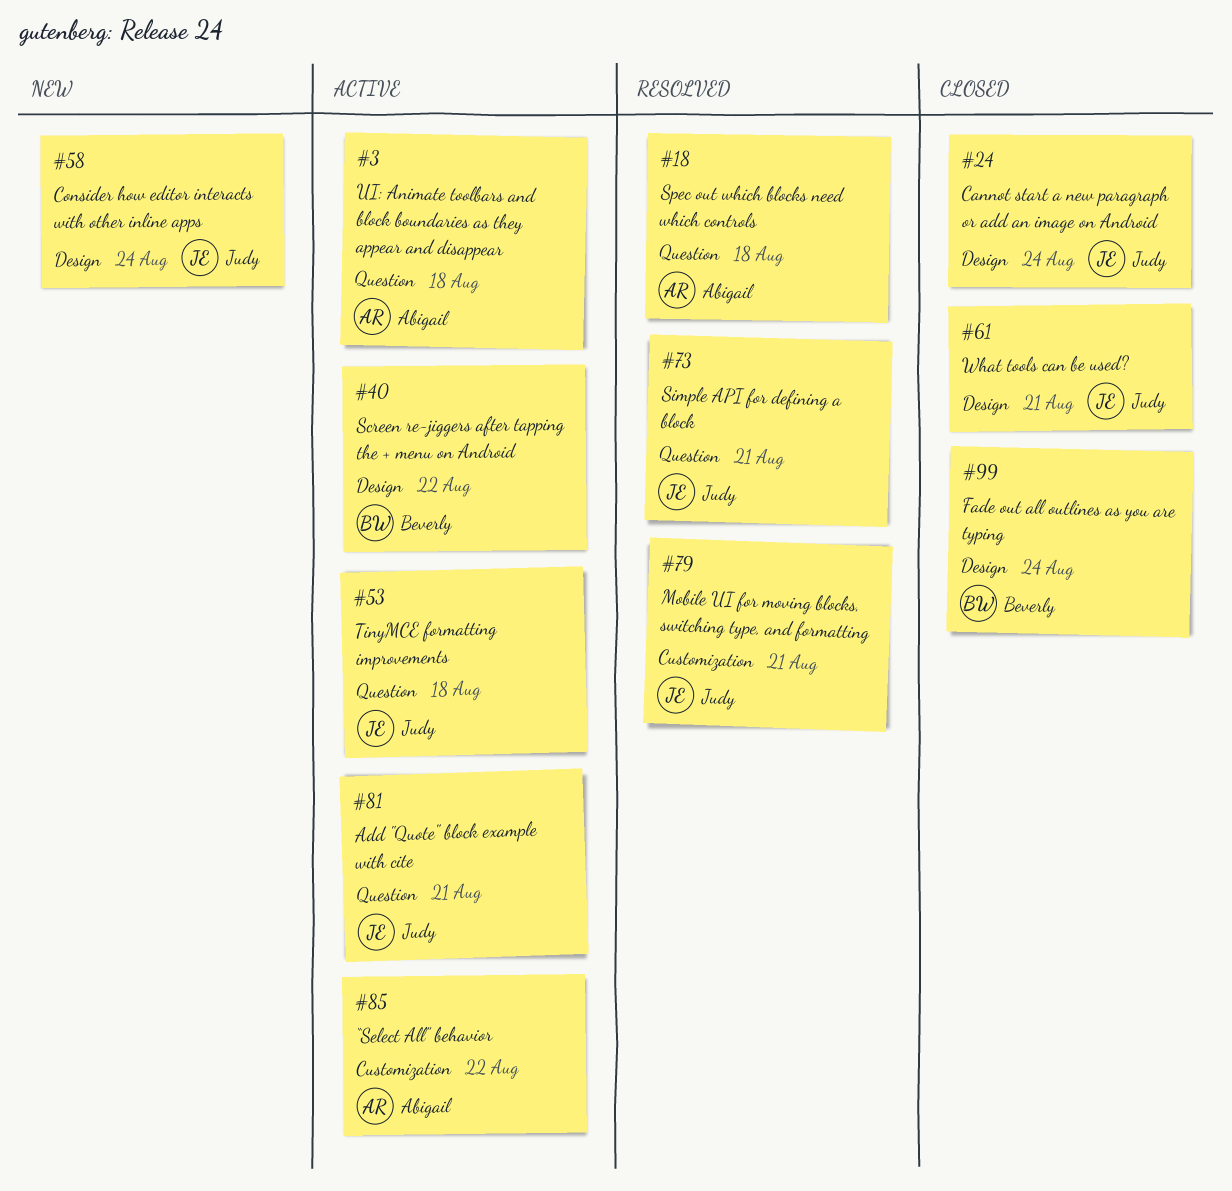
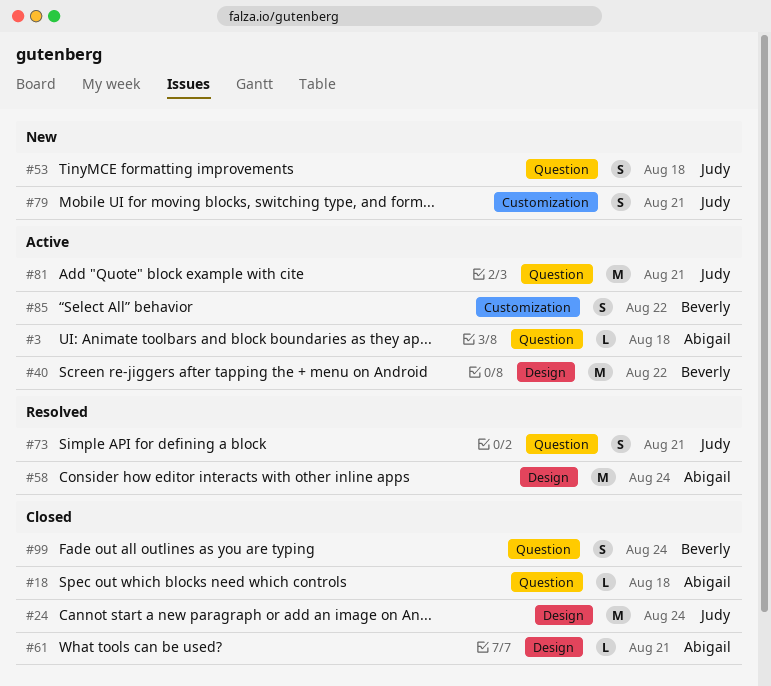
#18, status: Resolved -> Closed
#53, status: Active -> New
#58, status: New -> Resolved
#58, owner: Judy -> Abigail
#61, owner: Judy -> Abigail
#79, status: Resolved -> New
#85, owner: Abigail -> Beverly
#99, label: Design -> Question

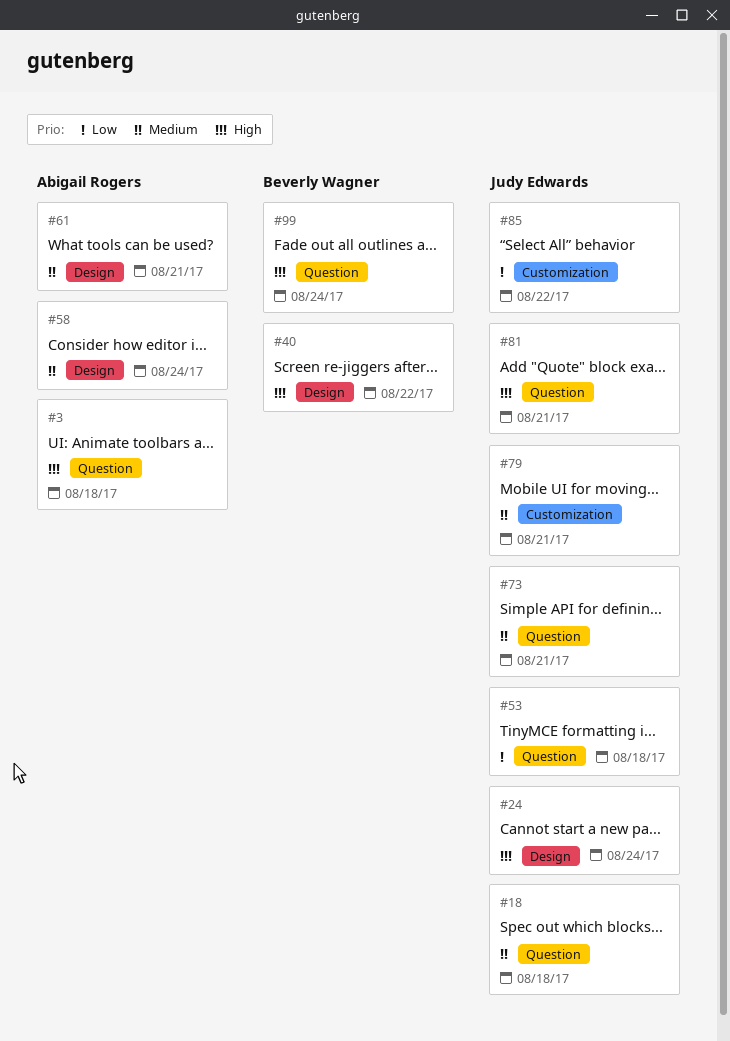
#18, owner: Abigail Rogers -> Judy Edwards
#85, owner: Beverly Wagner -> Judy Edwards

